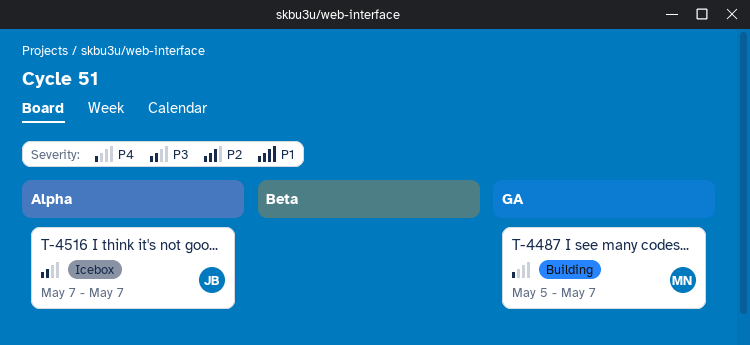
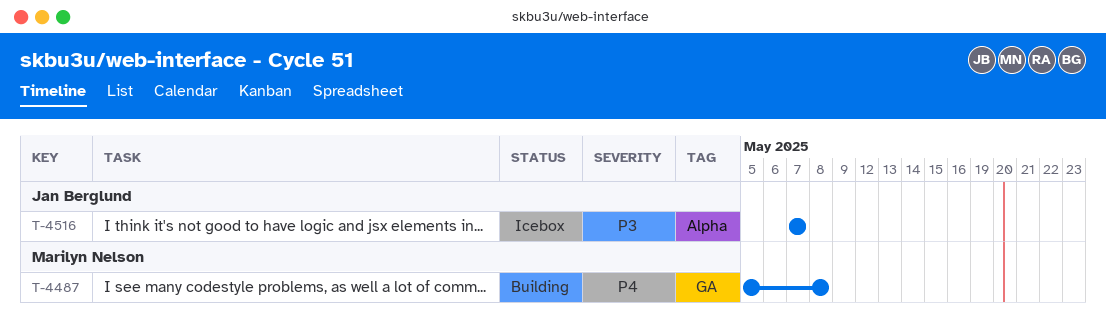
T-4487, due: May 7 -> May 8

